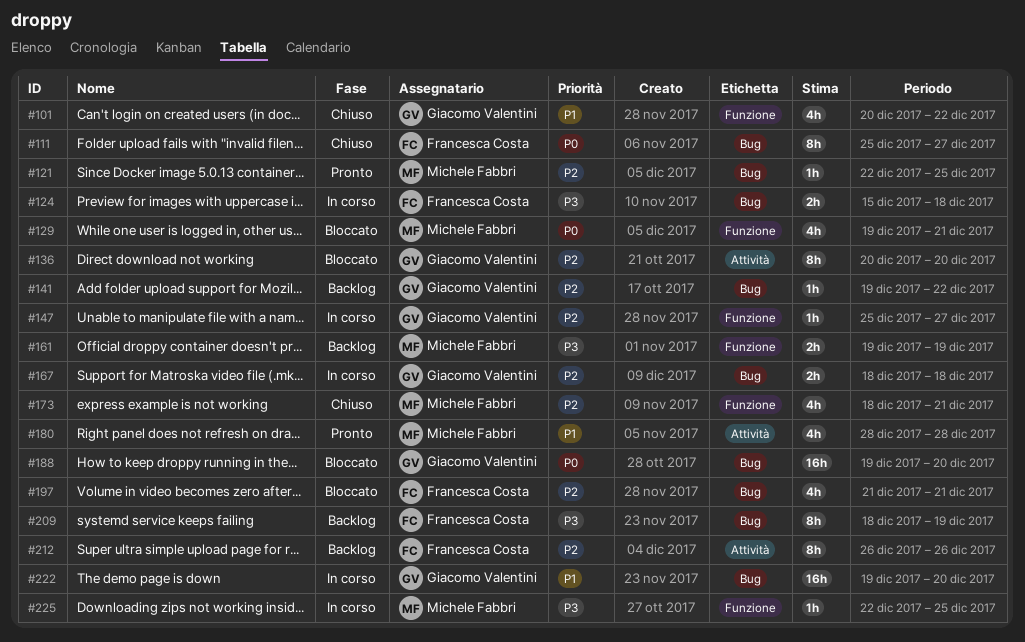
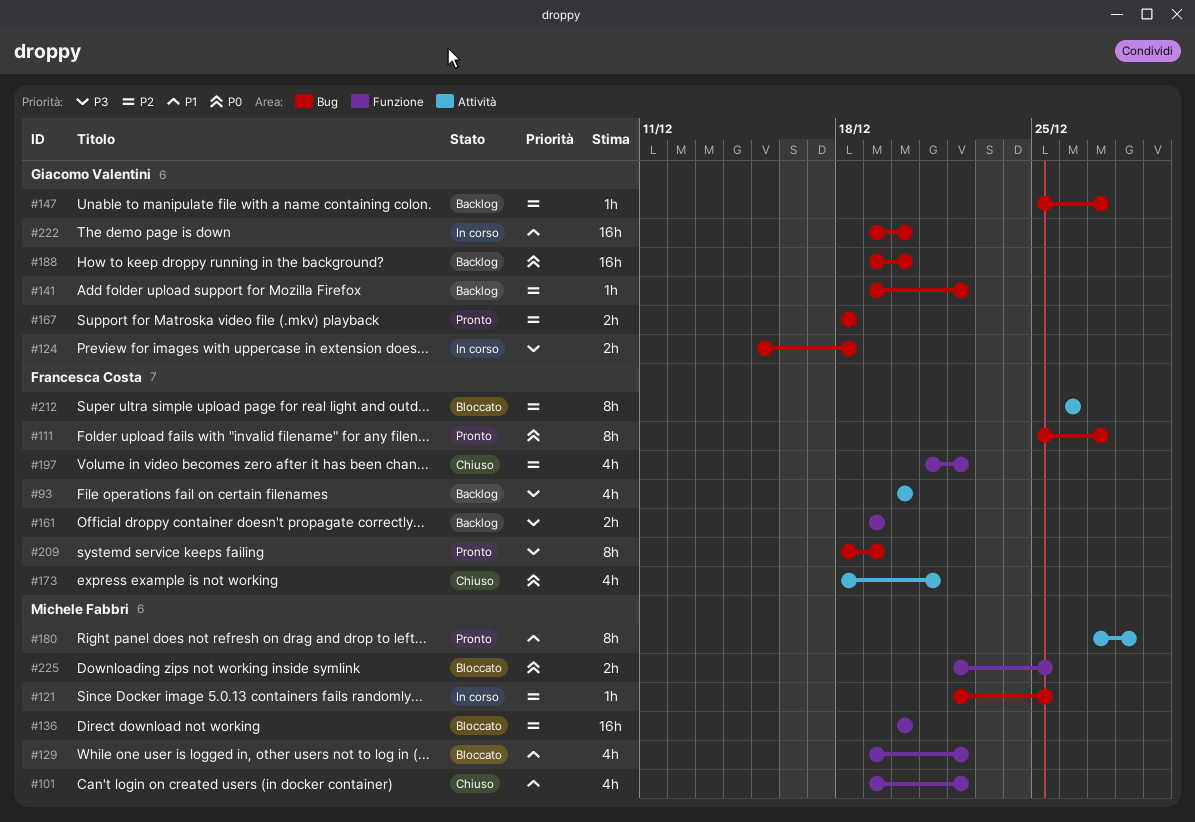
#93: none -> present
#101, owner: Giacomo Valentini -> Michele Fabbri
#101, start: Dec 20 -> Dec 19
#111, status: Chiuso -> Pronto
#121, status: Pronto -> In corso
#124, owner: Francesca Costa -> Giacomo Valentini
#129, priority: P0 -> P1
#129, due: Dec 21 -> Dec 22
#136, owner: Giacomo Valentini -> Michele Fabbri
#136, label: Attività -> Funzione
#136, estimate: 8h -> 16h
#147, status: In corso -> Backlog
#147, label: Funzione -> Bug
#161, owner: Michele Fabbri -> Francesca Costa
#167, status: In corso -> Pronto
#173, owner: Michele Fabbri -> Francesca Costa
#173, priority: P2 -> P0
#173, label: Funzione -> Attività
#180, estimate: 4h -> 8h
#180, start: Dec 28 -> Dec 27
#188, status: Bloccato -> Backlog
#197, status: Bloccato -> Chiuso
#197, label: Bug -> Funzione
#197, due: Dec 21 -> Dec 22
#209, status: Backlog -> Pronto
#212, status: Backlog -> Bloccato
#225, status: In corso -> Bloccato
#225, priority: P3 -> P0
#225, estimate: 1h -> 2h

